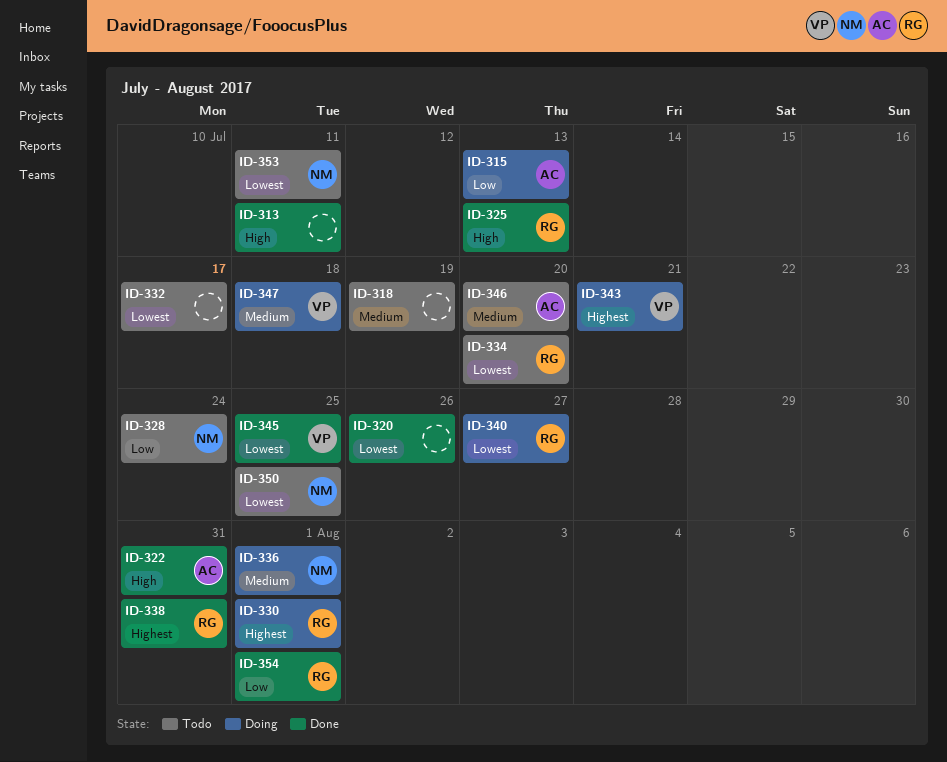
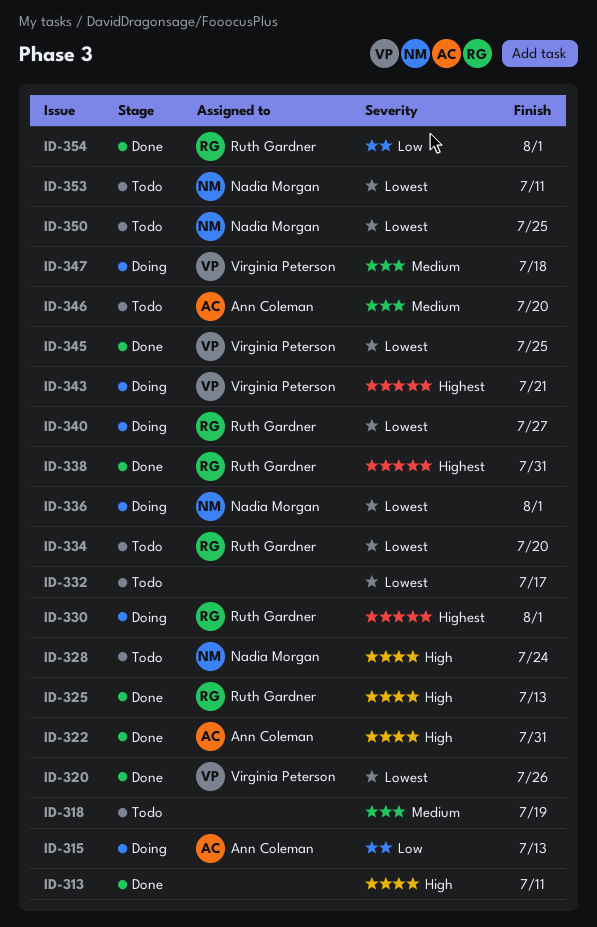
ID-320, owner: none -> Virginia Peterson
ID-328, priority: Low -> High
ID-336, priority: Medium -> Lowest

